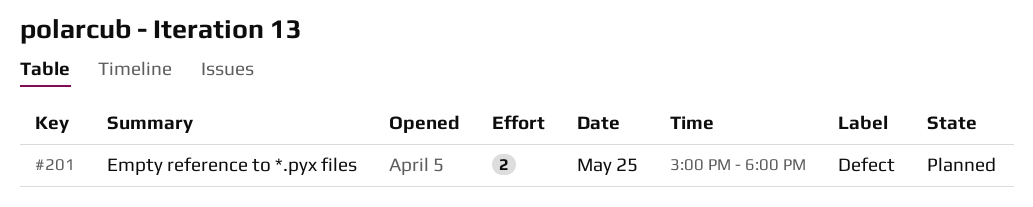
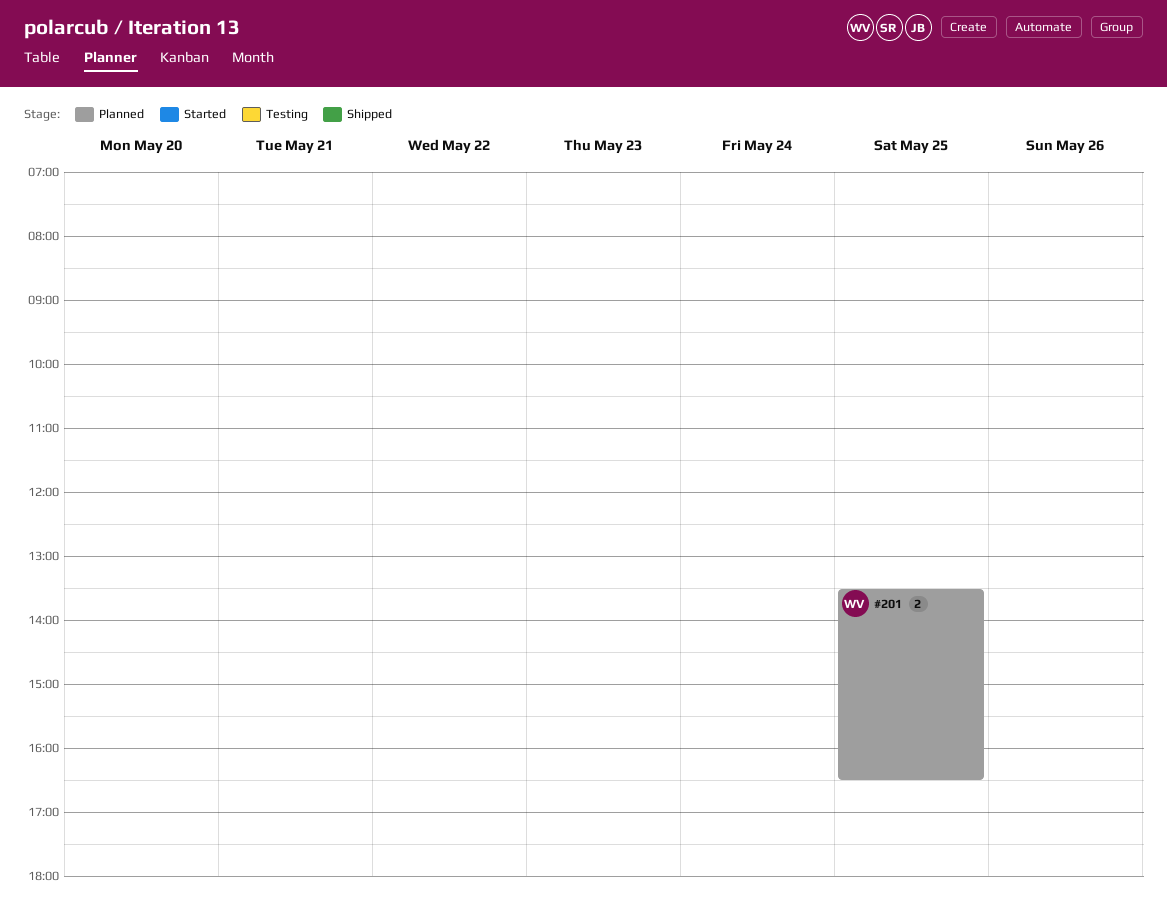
#201, begins: 15:00 -> 13:30
#201, ends: 18:00 -> 16:30

